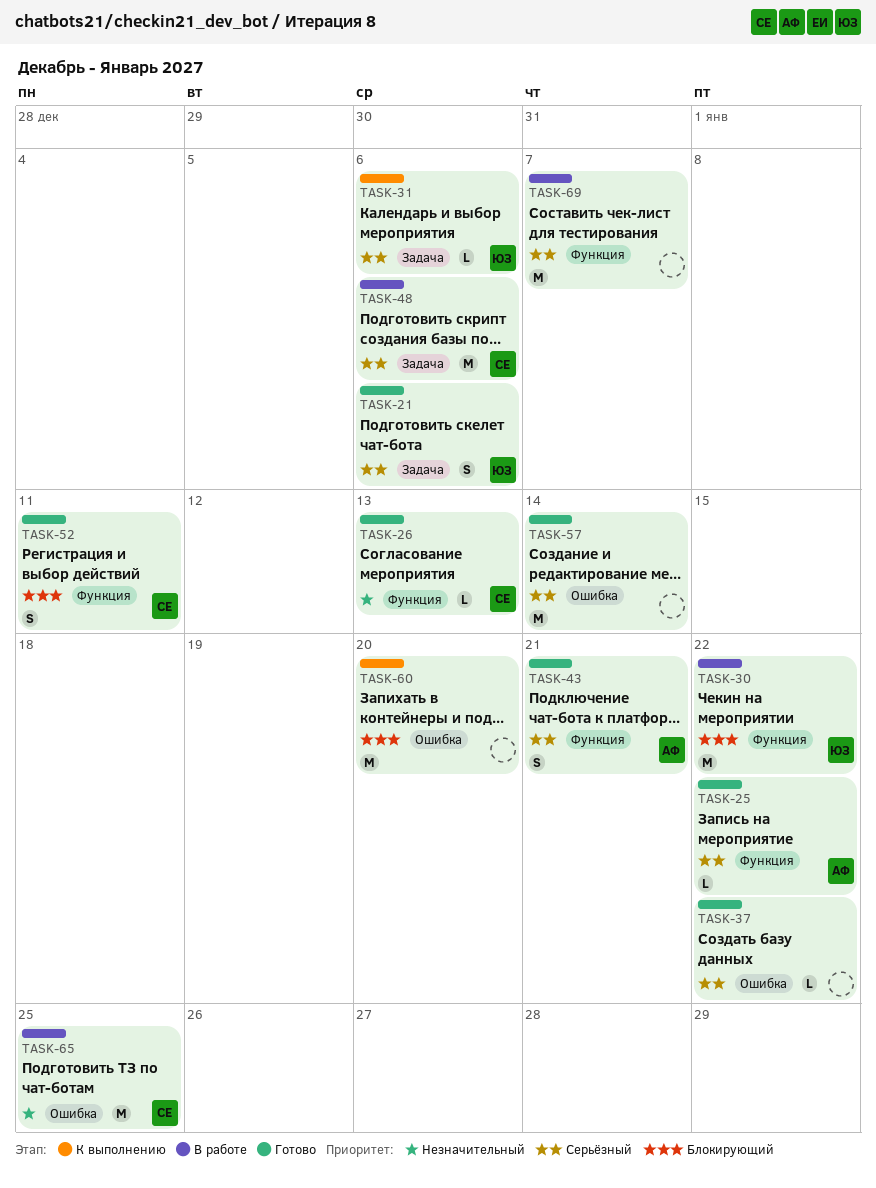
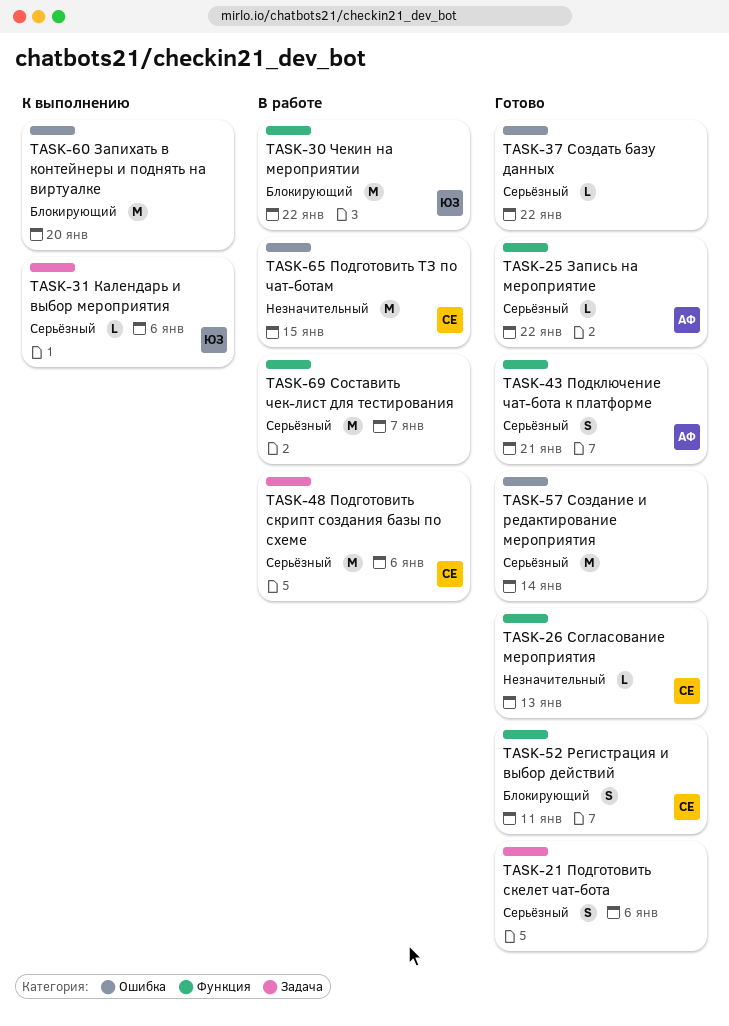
TASK-21, owner: ЮЗ -> none
TASK-65, due: Jan 25 -> Jan 15

